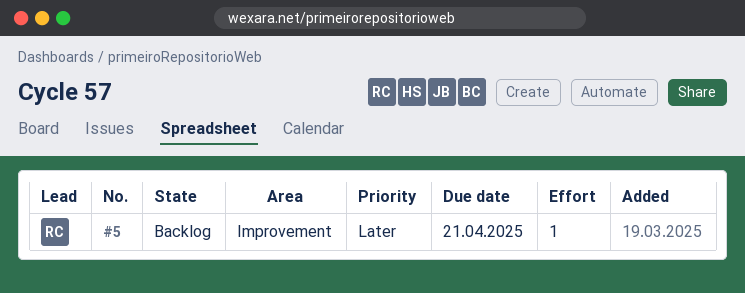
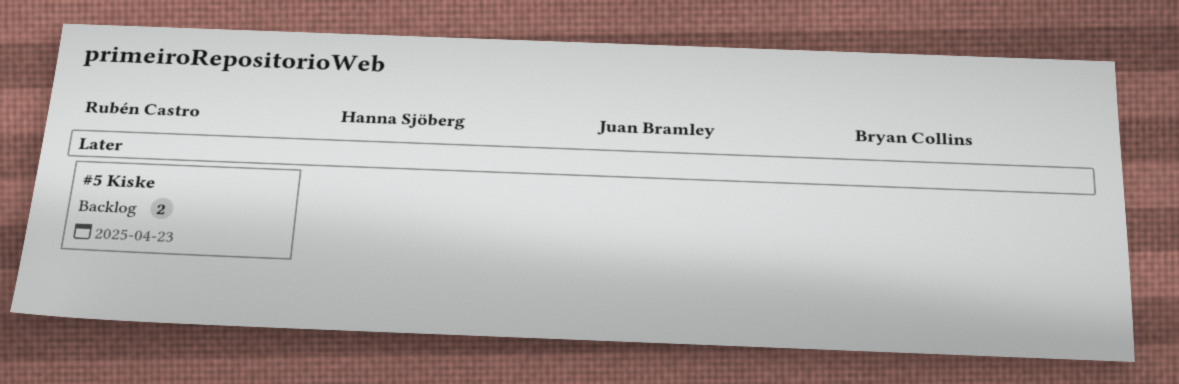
#5, estimate: 1 -> 2
#5, due: Apr 21 -> Apr 23

